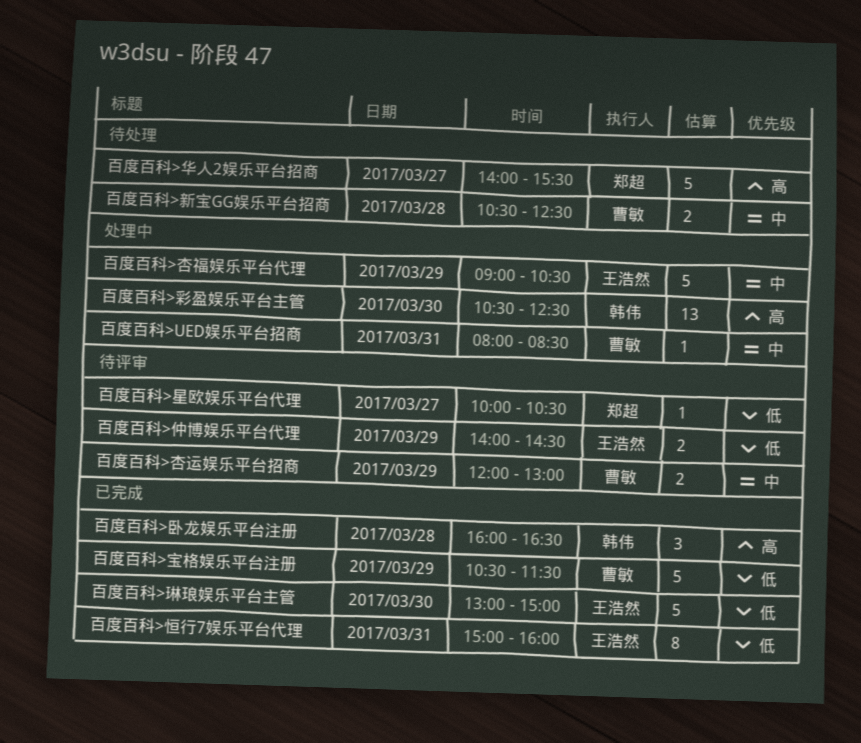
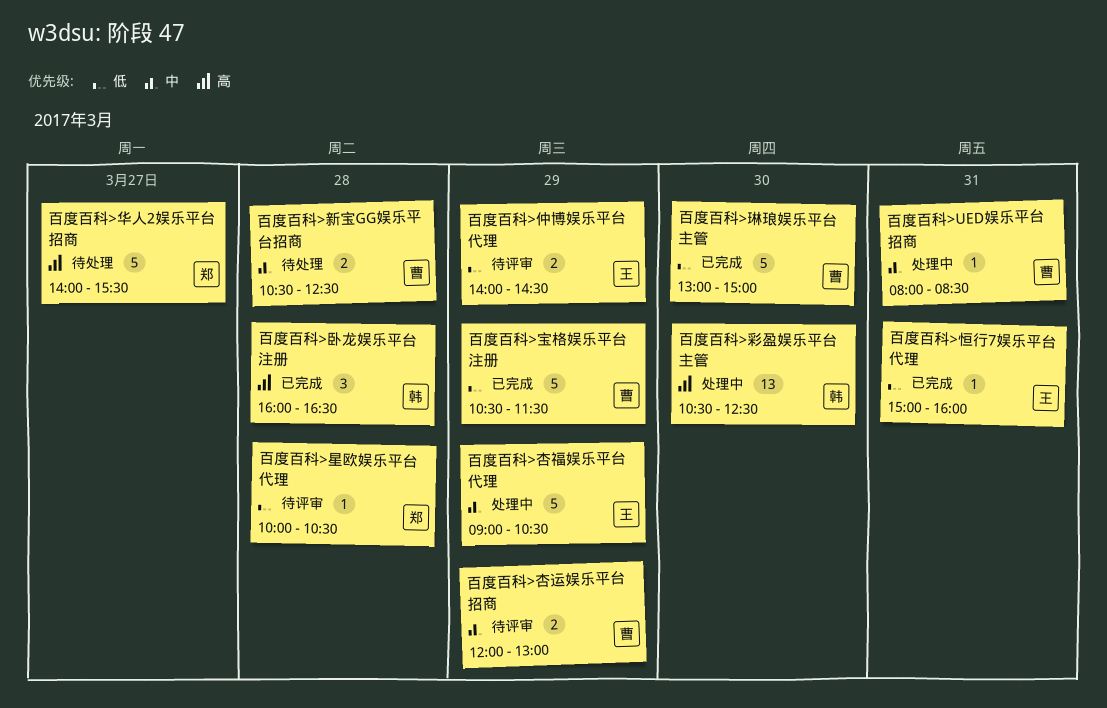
百度百科>恒行7娱乐平台代理, estimate: 8 -> 1
百度百科>星欧娱乐平台代理, day: Mar 27 -> Mar 28
百度百科>琳琅娱乐平台主管, owner: 王浩然 -> 曹敏

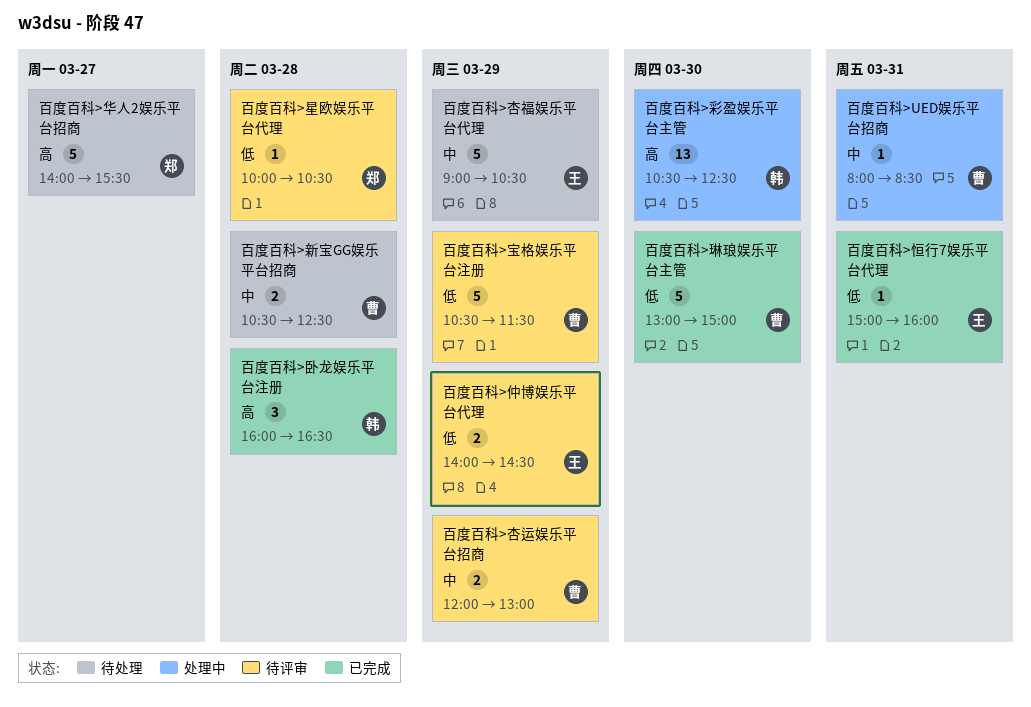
百度百科>宝格娱乐平台注册, status: 已完成 -> 待评审
百度百科>杏福娱乐平台代理, status: 处理中 -> 待处理

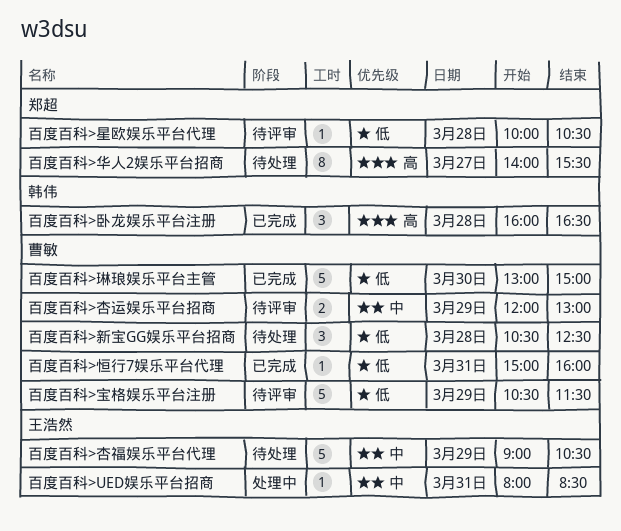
百度百科>UED娱乐平台招商, owner: 曹敏 -> 王浩然
百度百科>仲博娱乐平台代理: present -> none
百度百科>华人2娱乐平台招商, estimate: 5 -> 8
百度百科>彩盈娱乐平台主管: present -> none
百度百科>恒行7娱乐平台代理, owner: 王浩然 -> 曹敏
百度百科>新宝GG娱乐平台招商, priority: 中 -> 低
百度百科>新宝GG娱乐平台招商, estimate: 2 -> 3

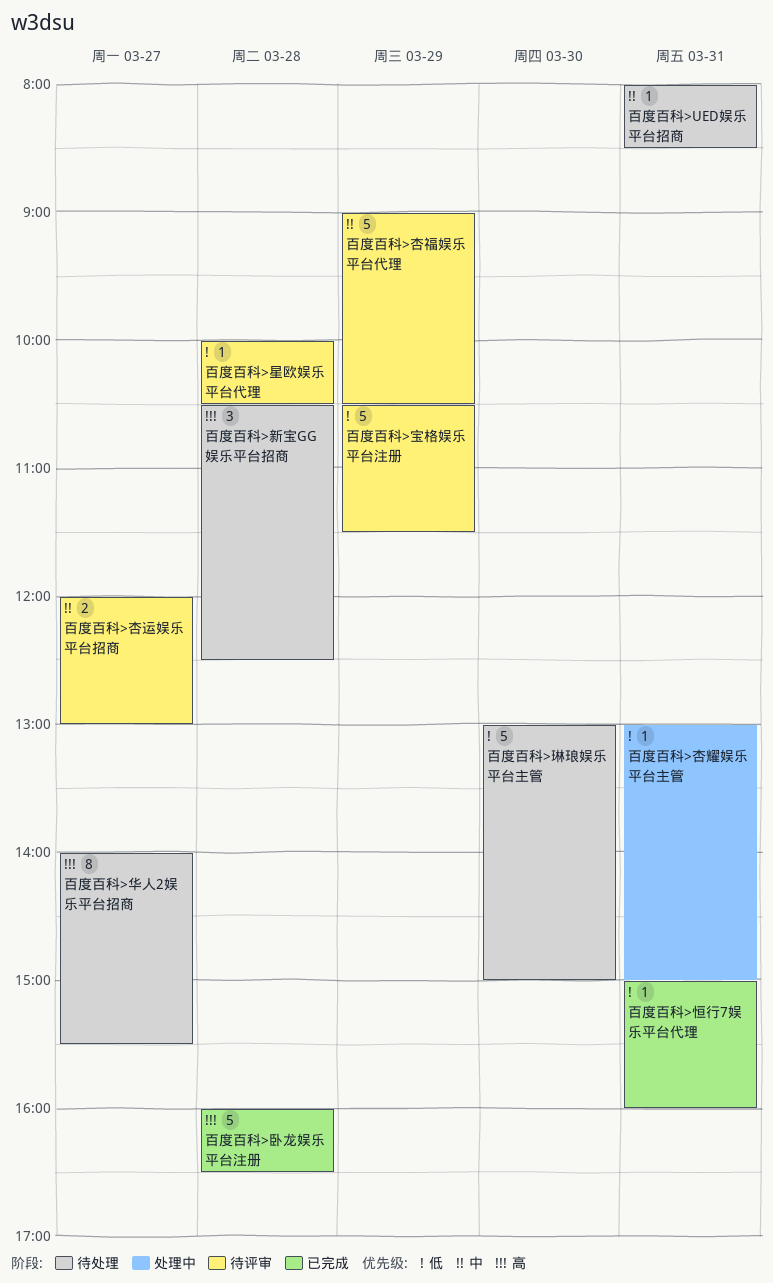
百度百科>UED娱乐平台招商, status: 处理中 -> 待处理
百度百科>卧龙娱乐平台注册, estimate: 3 -> 5
百度百科>新宝GG娱乐平台招商, priority: 低 -> 高
百度百科>杏福娱乐平台代理, status: 待处理 -> 待评审
百度百科>杏耀娱乐平台主管: none -> present
百度百科>杏运娱乐平台招商, day: Mar 29 -> Mar 27
百度百科>琳琅娱乐平台主管, status: 已完成 -> 待处理

